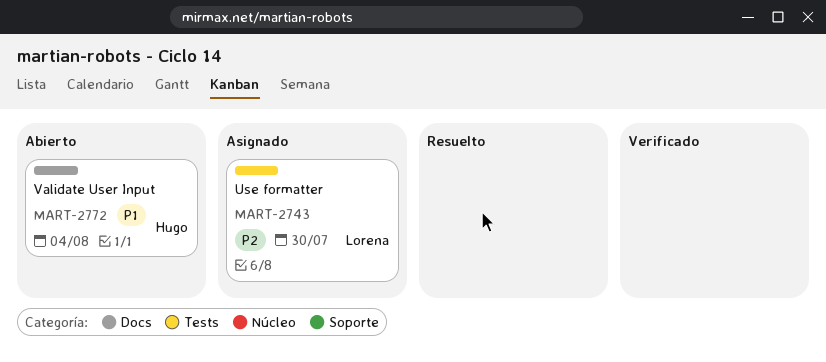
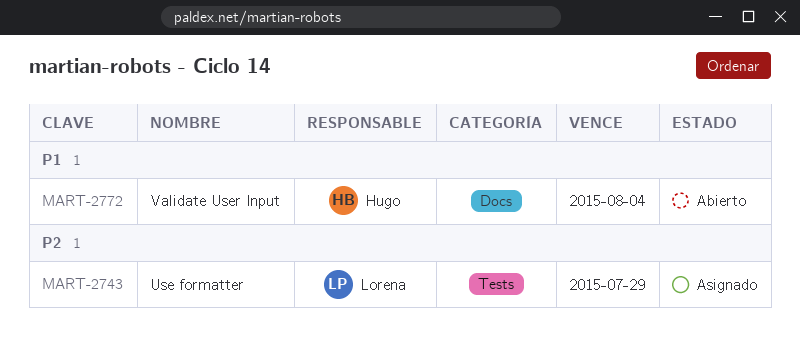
MART-2743, due: Jul 30 -> Jul 29

